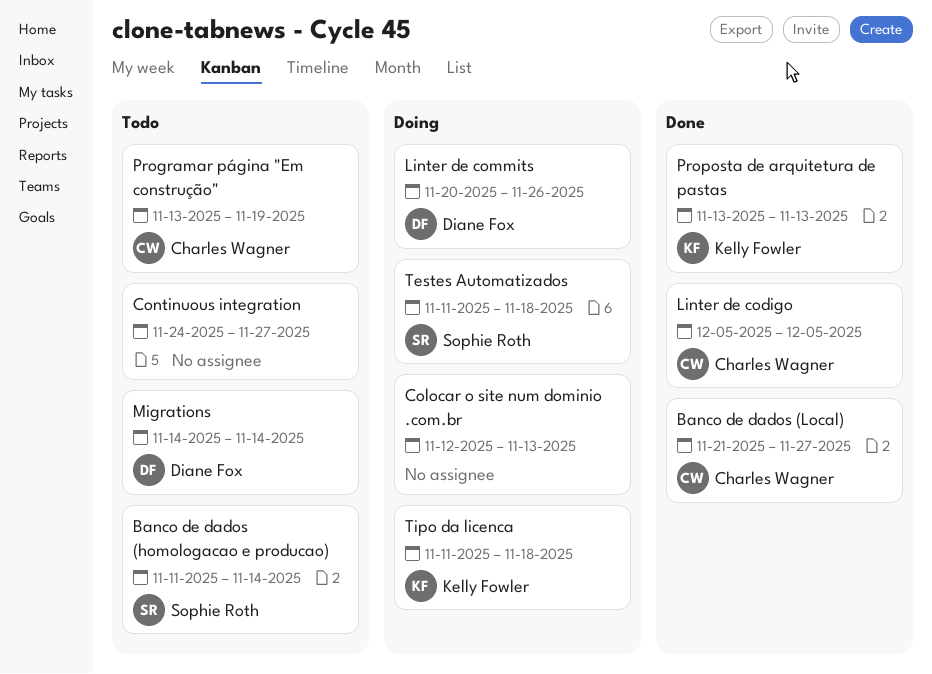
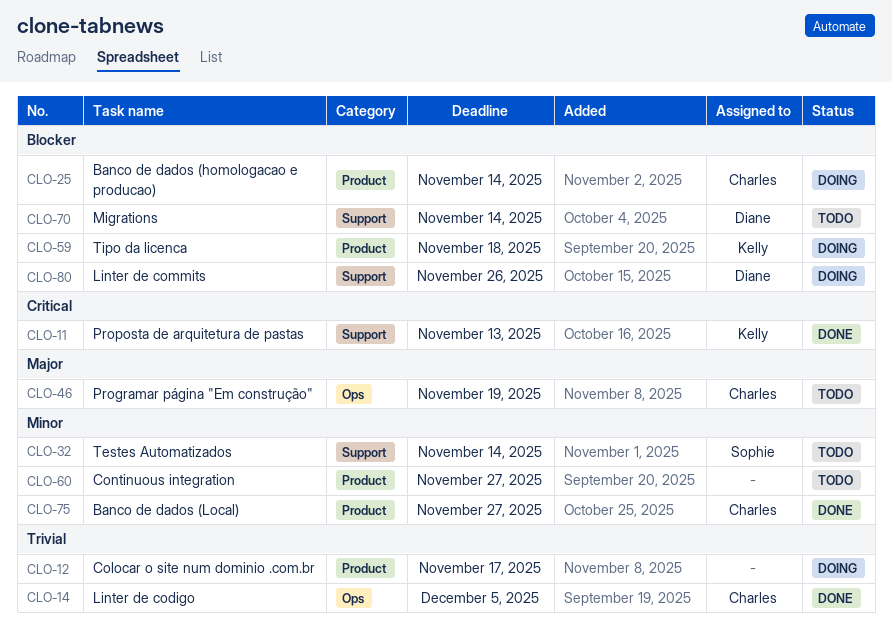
Banco de dados (homologacao e producao), status: Todo -> Doing
Banco de dados (homologacao e producao), owner: Sophie Roth -> Charles Wagner
Colocar o site num dominio .com.br, due: Nov 13 -> Nov 17
Testes Automatizados, status: Doing -> Todo
Testes Automatizados, due: Nov 18 -> Nov 14

